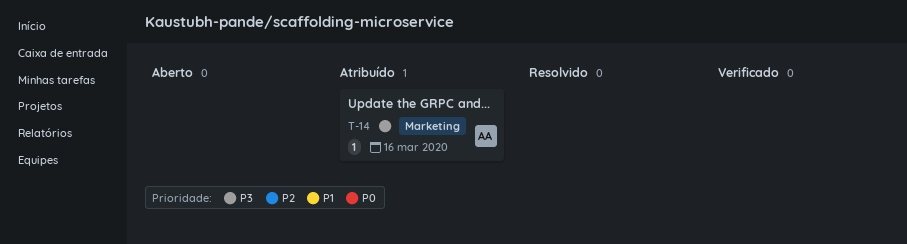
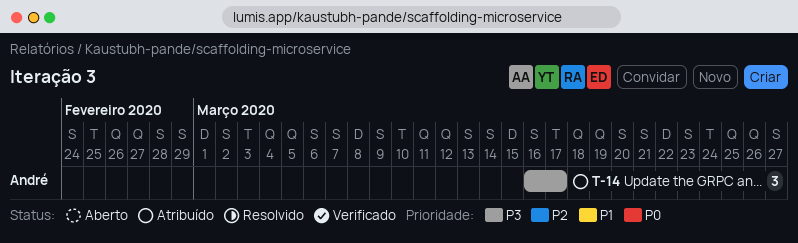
T-14, estimate: 1 -> 3
T-14, due: Mar 16 -> Mar 17

